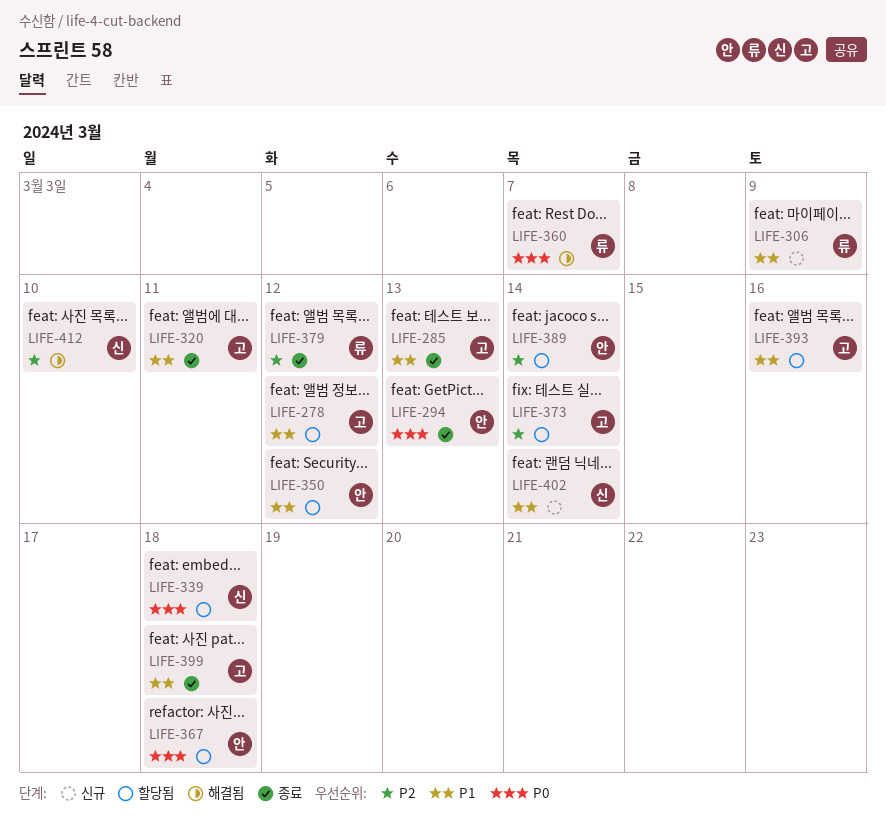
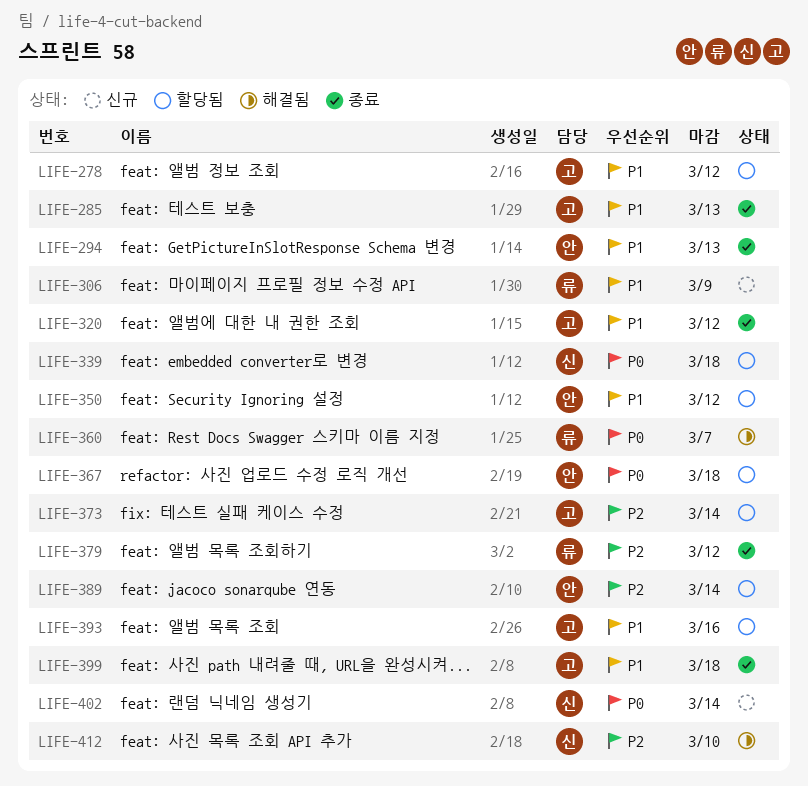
LIFE-294, priority: P0 -> P1
LIFE-320, due: Mar 11 -> Mar 12
LIFE-402, priority: P1 -> P0

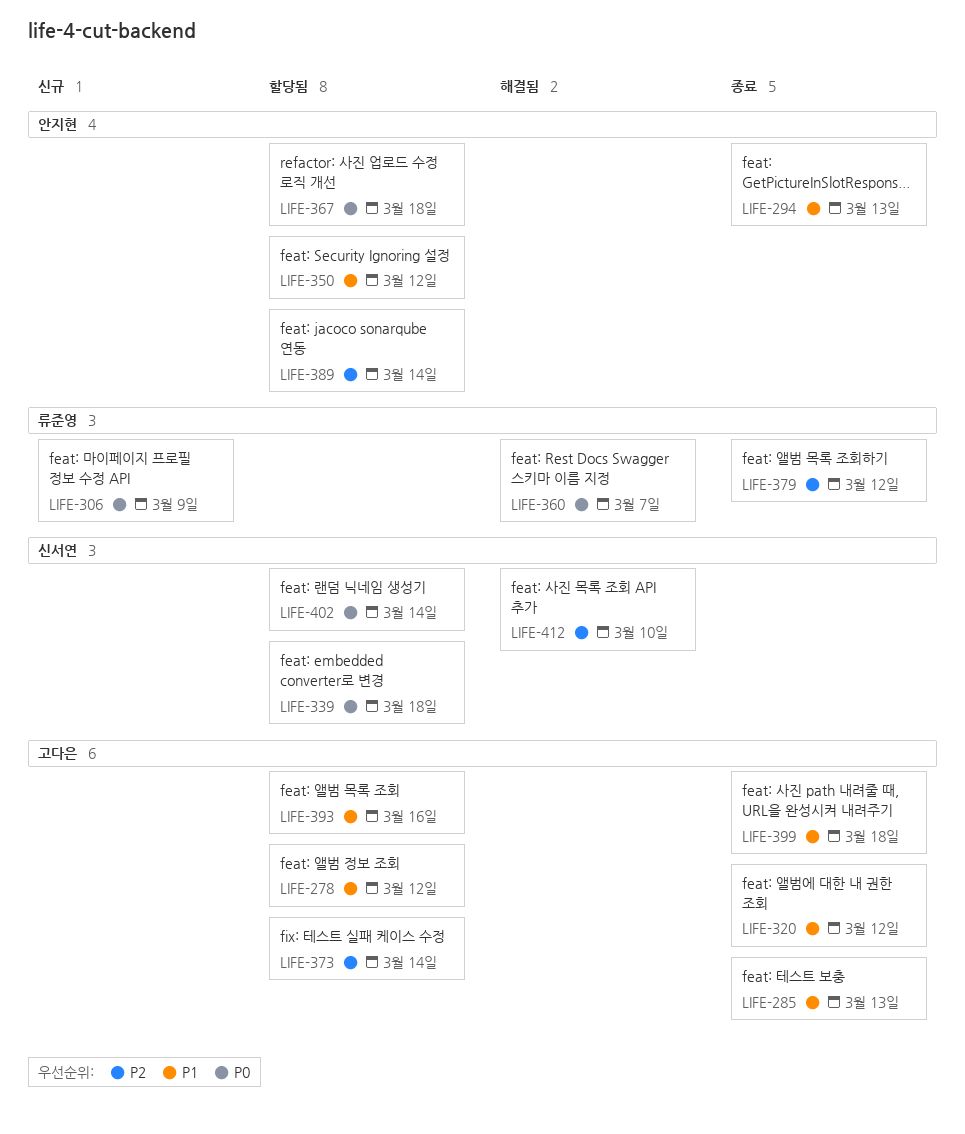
LIFE-306, priority: P1 -> P0
LIFE-402, status: 신규 -> 할당됨

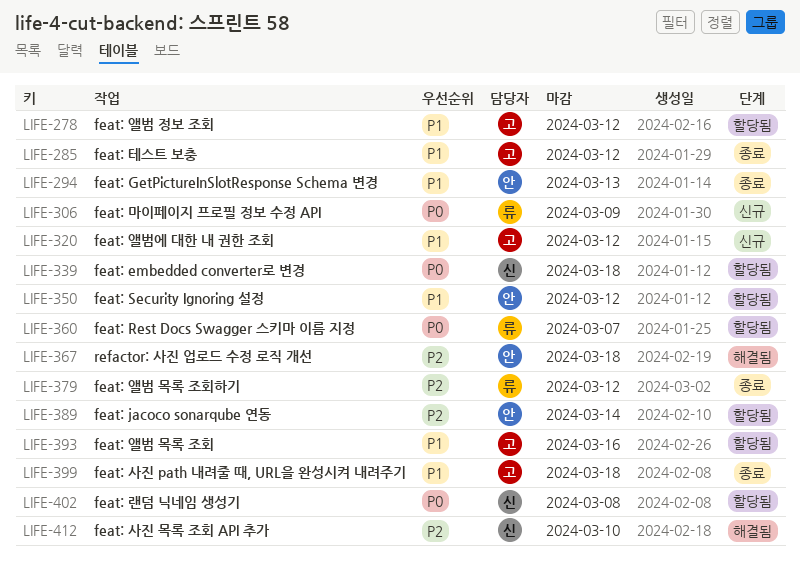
LIFE-285, due: Mar 13 -> Mar 12
LIFE-320, status: 종료 -> 신규
LIFE-360, status: 해결됨 -> 할당됨
LIFE-367, status: 할당됨 -> 해결됨
LIFE-367, priority: P0 -> P2
LIFE-373: present -> none
LIFE-402, due: Mar 14 -> Mar 8

